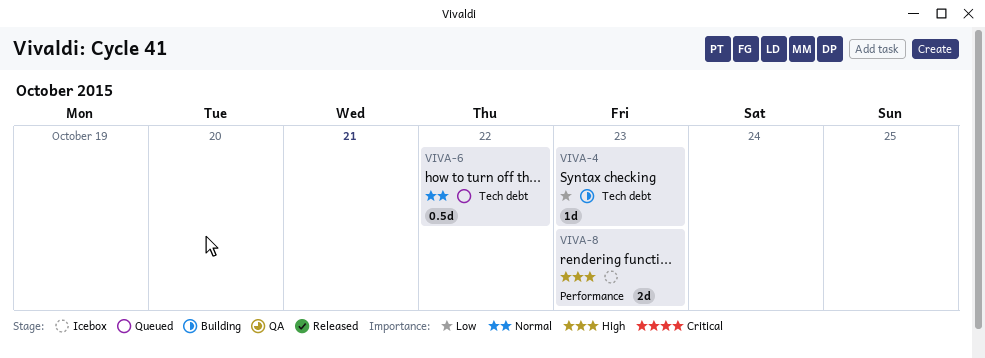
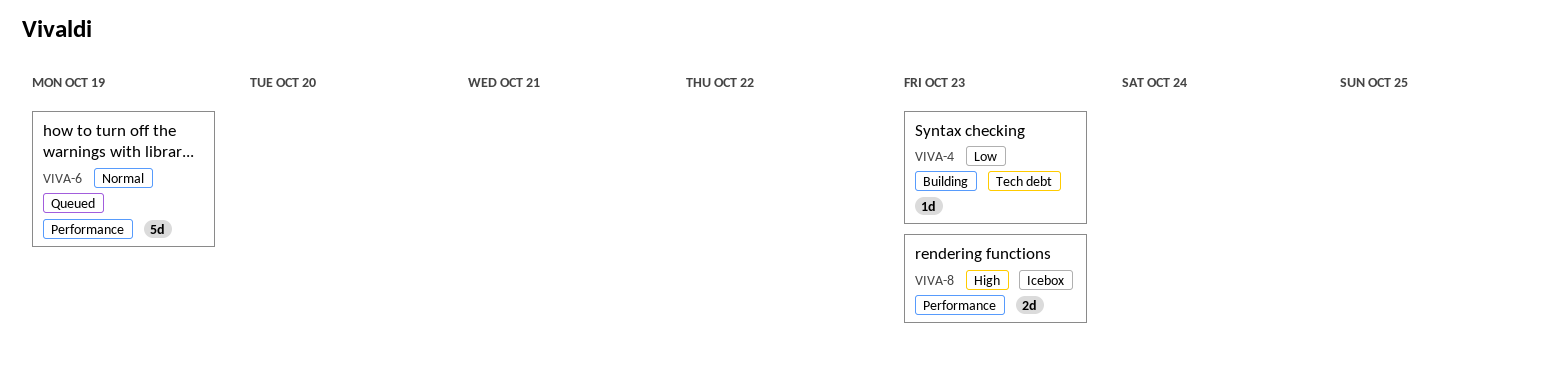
VIVA-6, label: Tech debt -> Performance
VIVA-6, estimate: 0.5d -> 5d
VIVA-6, due: Oct 22 -> Oct 19

